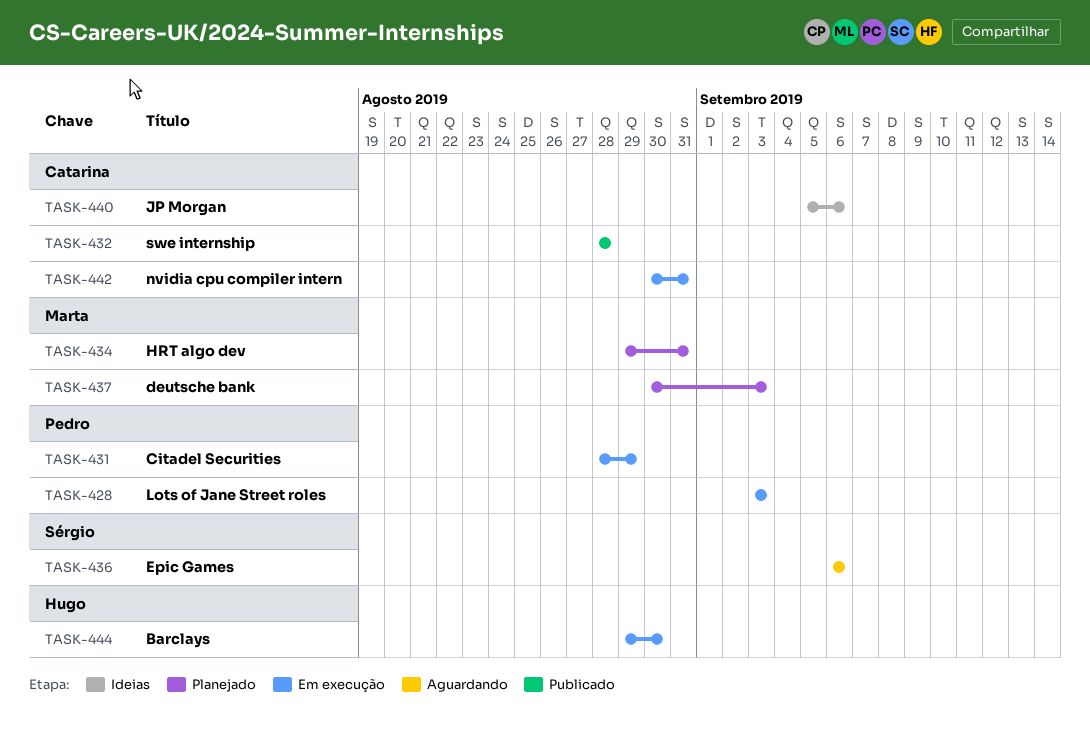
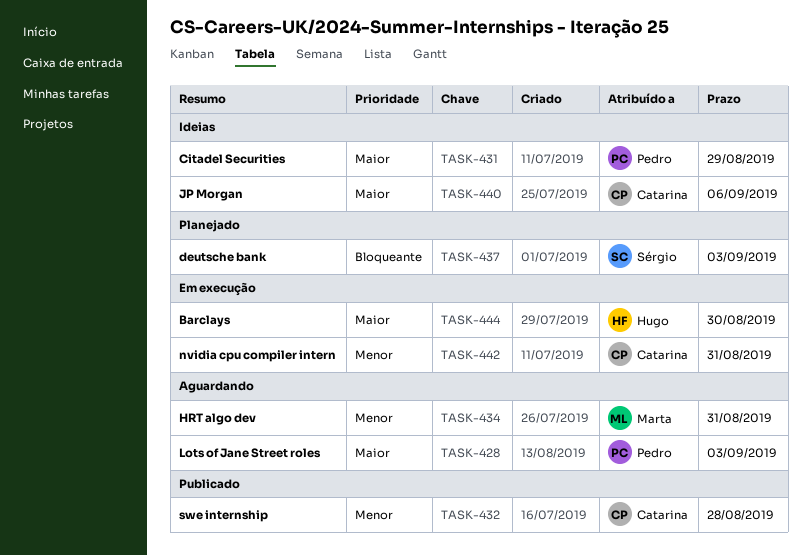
TASK-428, status: Em execução -> Aguardando
TASK-431, status: Em execução -> Ideias
TASK-434, status: Planejado -> Aguardando
TASK-436: present -> none
TASK-437, owner: Marta -> Sérgio

